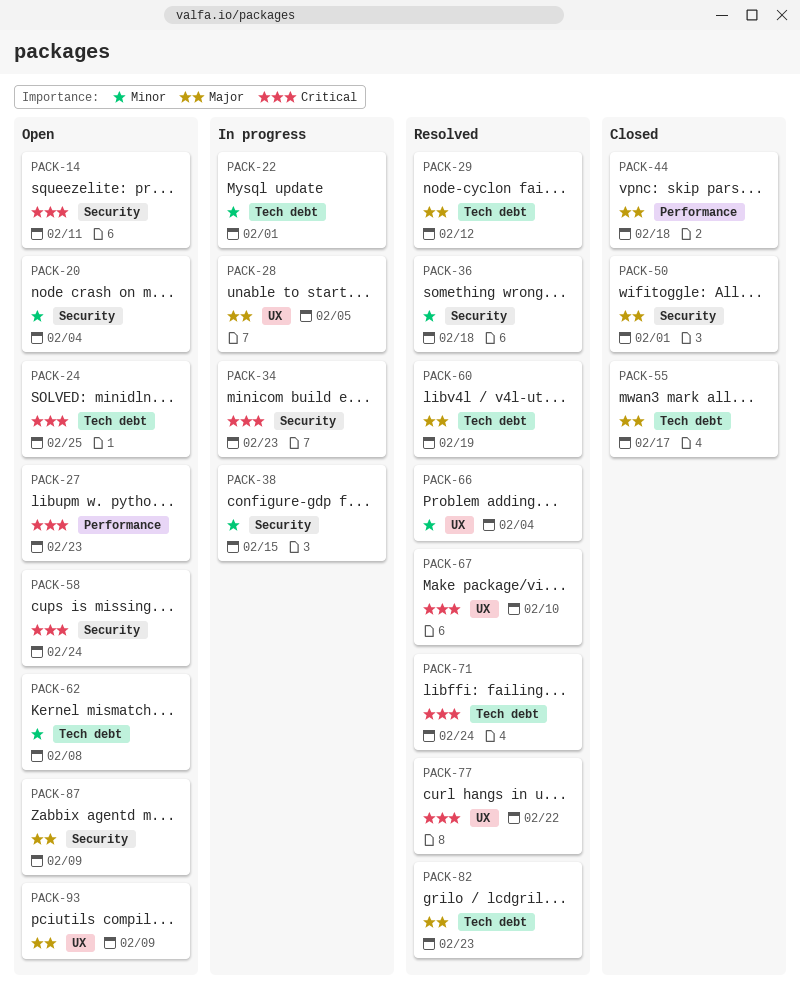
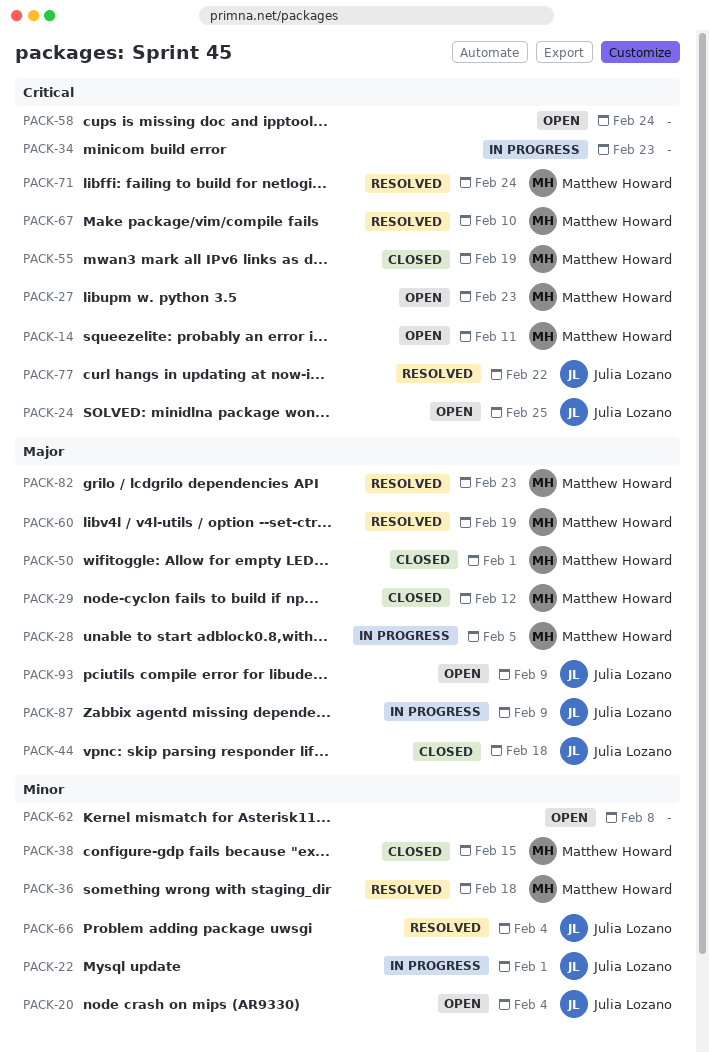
PACK-29, status: Resolved -> Closed
PACK-38, status: In progress -> Closed
PACK-55, priority: Major -> Critical
PACK-55, due: Feb 17 -> Feb 19
PACK-87, status: Open -> In progress

